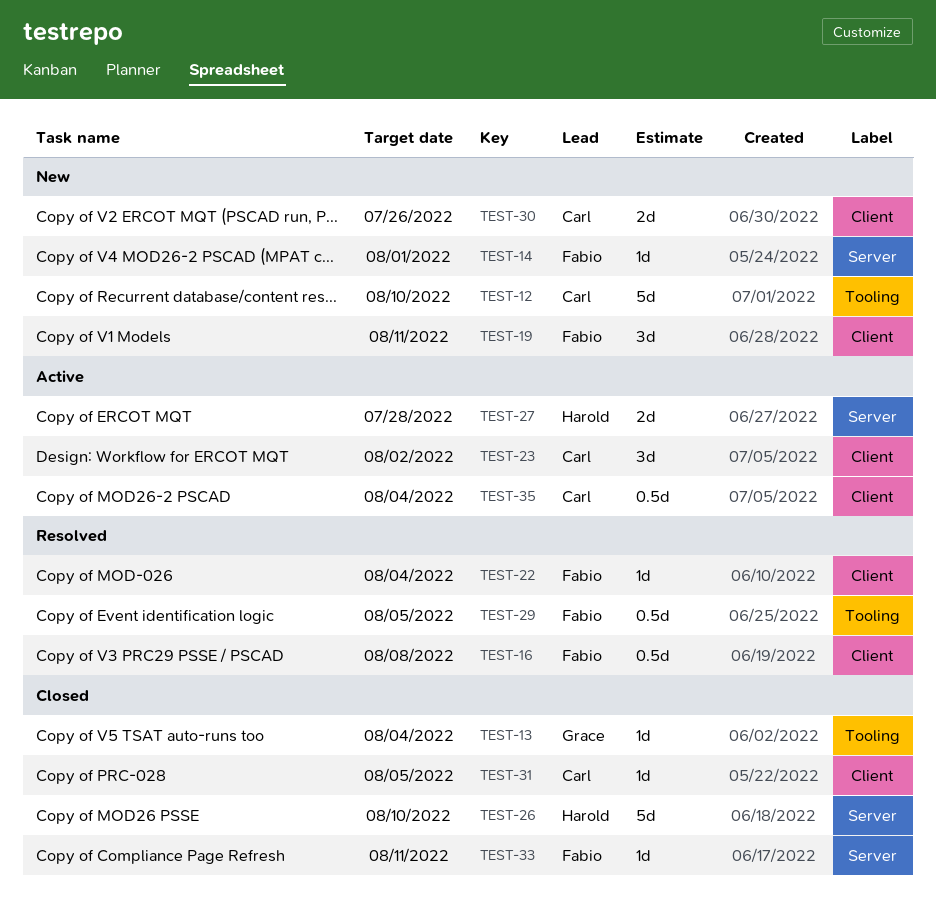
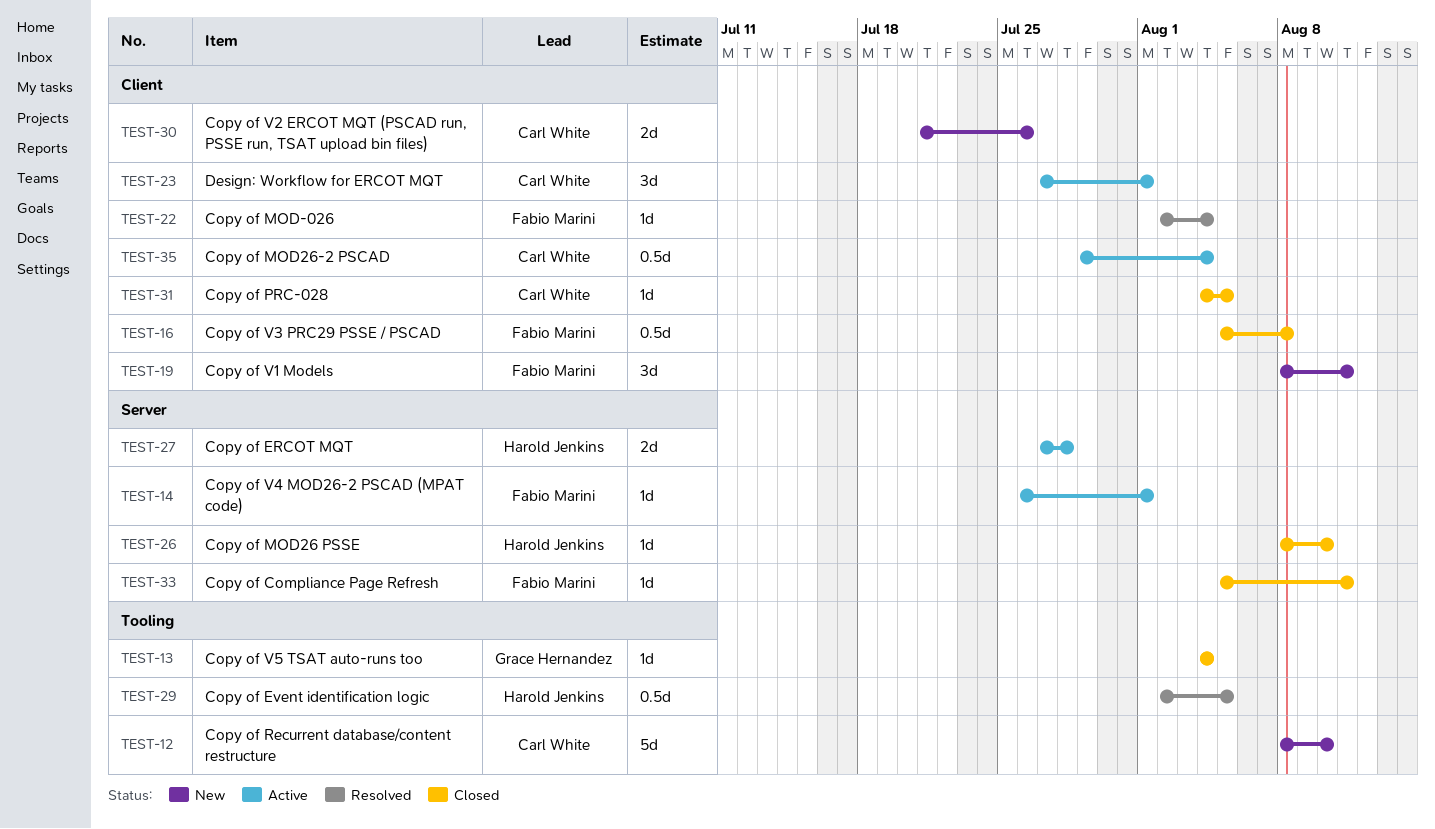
TEST-14, status: New -> Active
TEST-16, status: Resolved -> Closed
TEST-23, due: Aug 2 -> Aug 1
TEST-26, estimate: 5d -> 1d
TEST-29, owner: Fabio Marini -> Harold Jenkins

